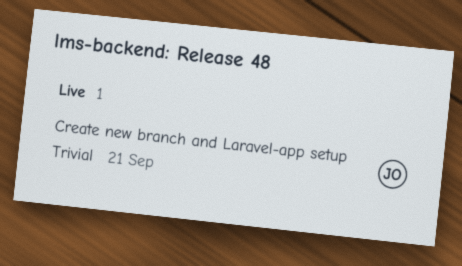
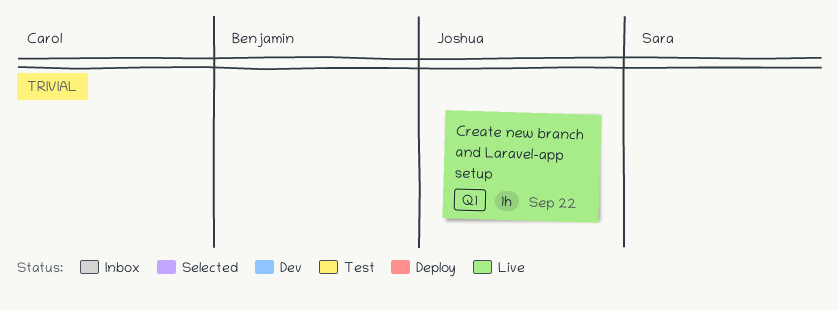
Create new branch and Laravel-app setup, due: Sep 21 -> Sep 22

